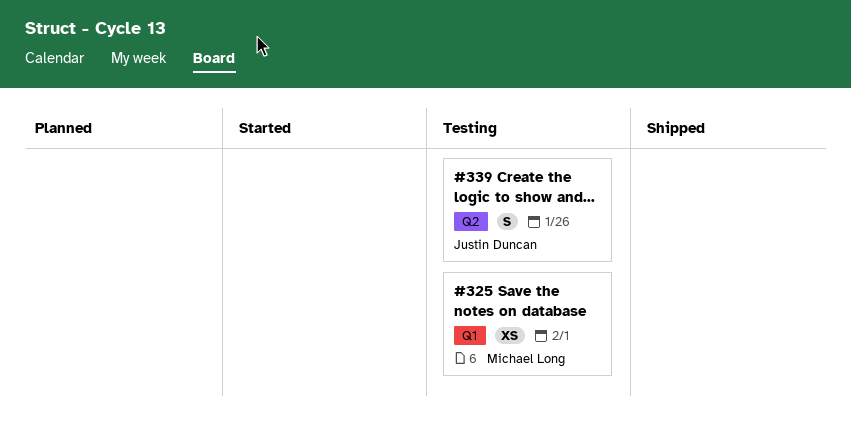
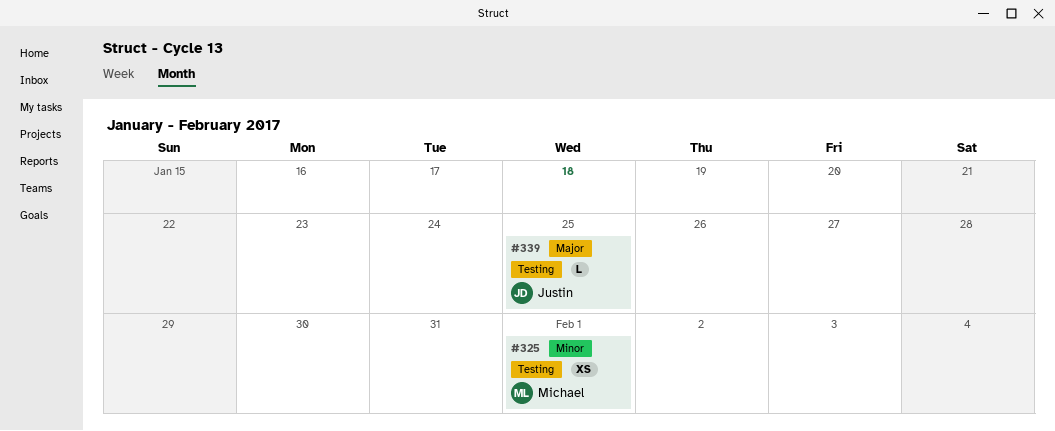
#339, estimate: S -> L
#339, due: Jan 26 -> Jan 25

